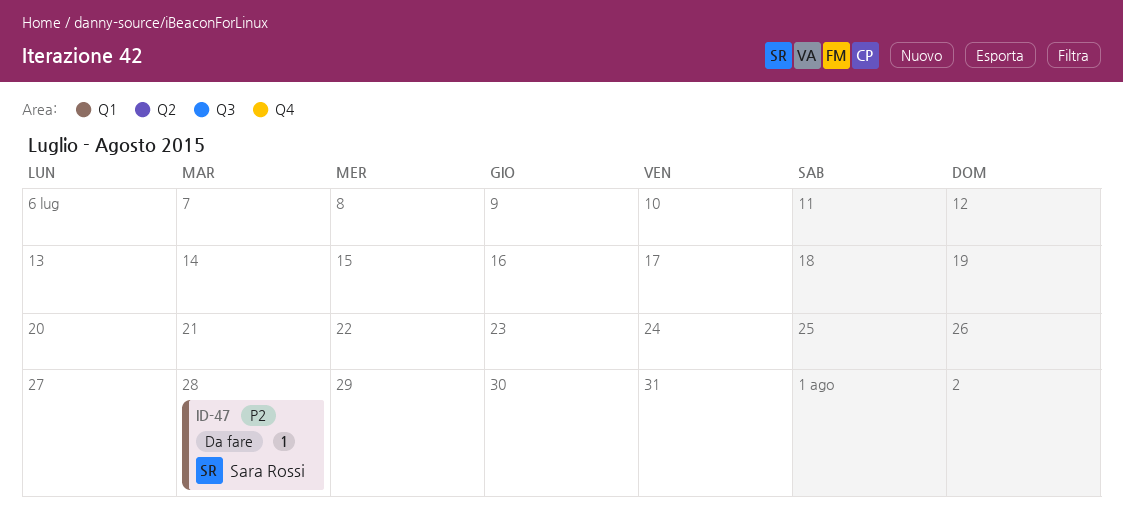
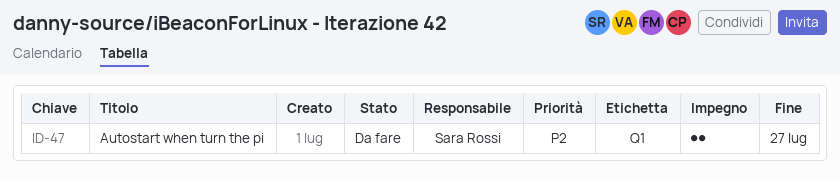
ID-47, estimate: 1 -> 2
ID-47, due: Jul 28 -> Jul 27

